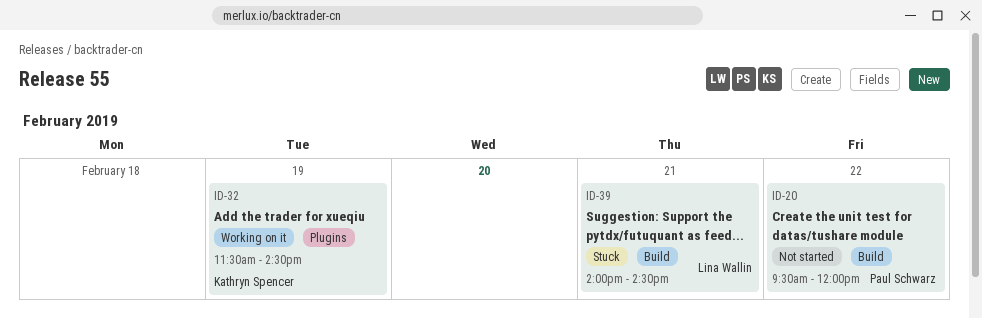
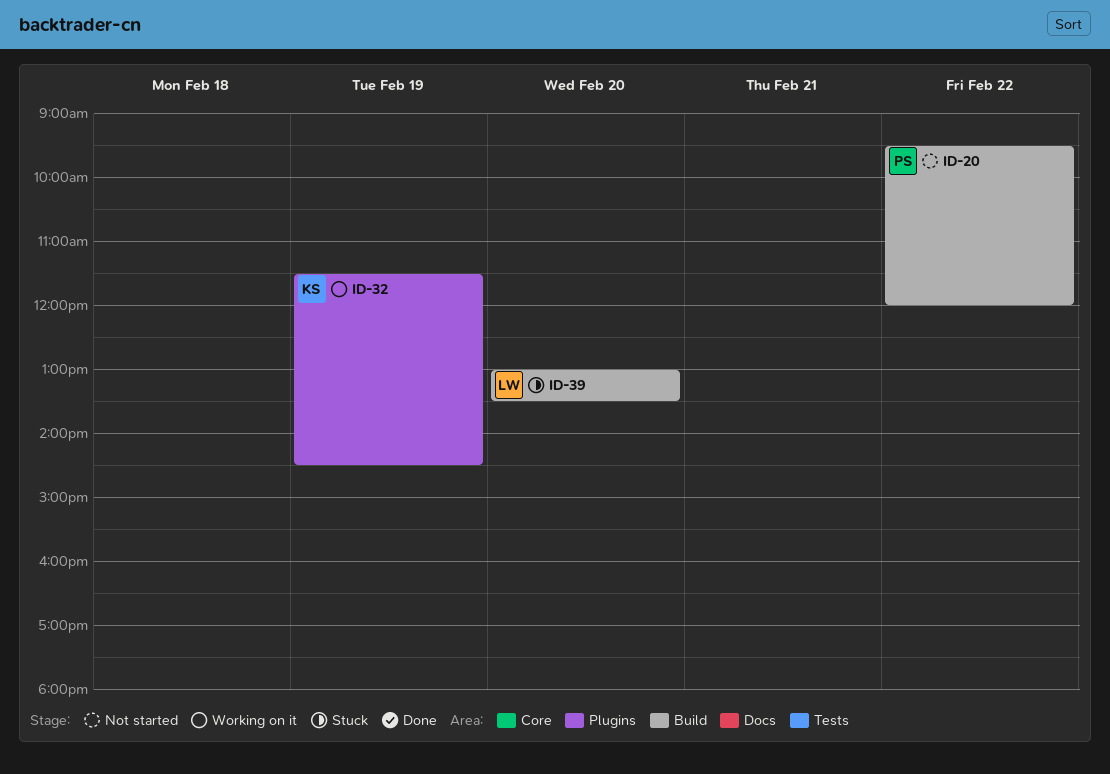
ID-39, day: Feb 21 -> Feb 20
ID-39, begins: 14:00 -> 13:00
ID-39, ends: 14:30 -> 13:30

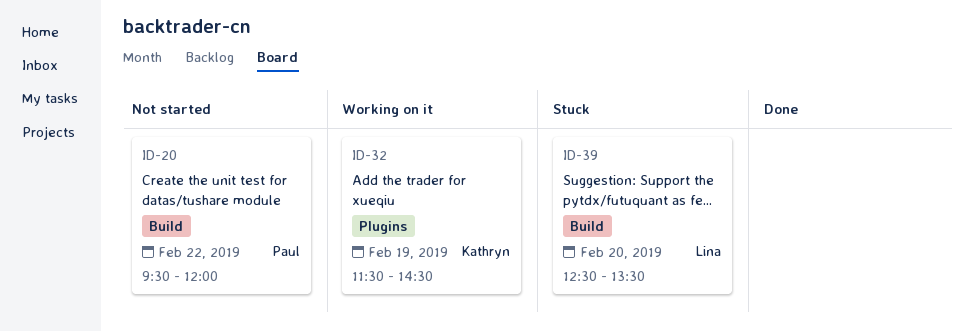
ID-39, begins: 13:00 -> 12:30

